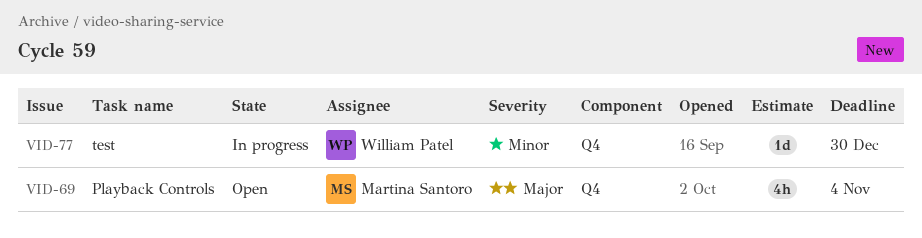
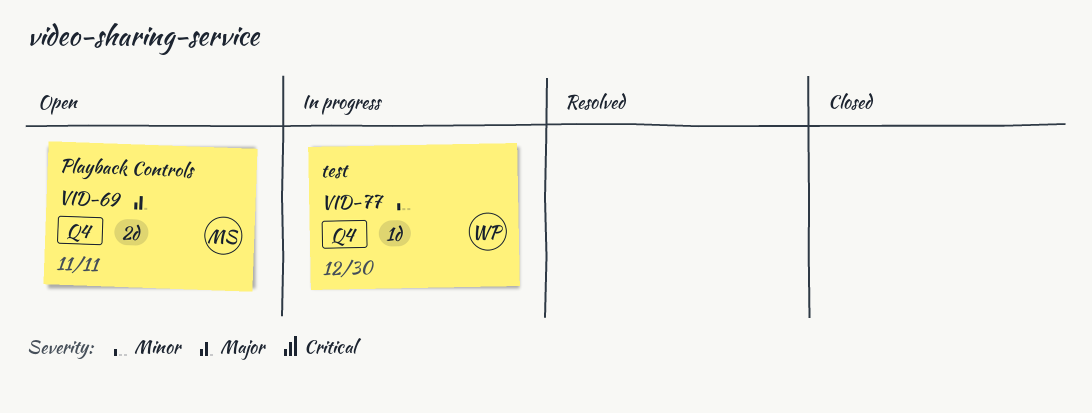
VID-69, estimate: 4h -> 2d
VID-69, due: Nov 4 -> Nov 11

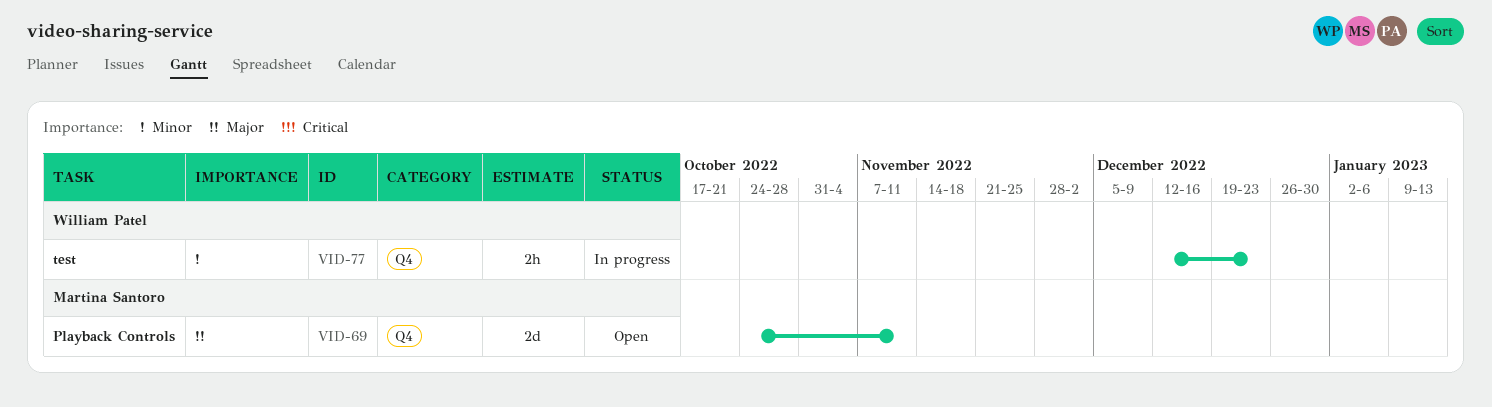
VID-77, estimate: 1d -> 2h
VID-77, due: Dec 30 -> Dec 23

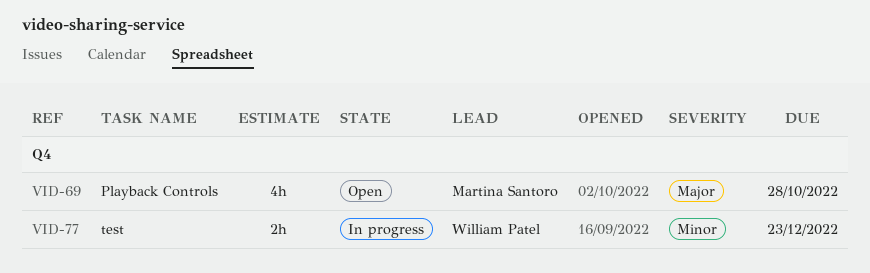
VID-69, estimate: 2d -> 4h
VID-69, due: Nov 11 -> Oct 28

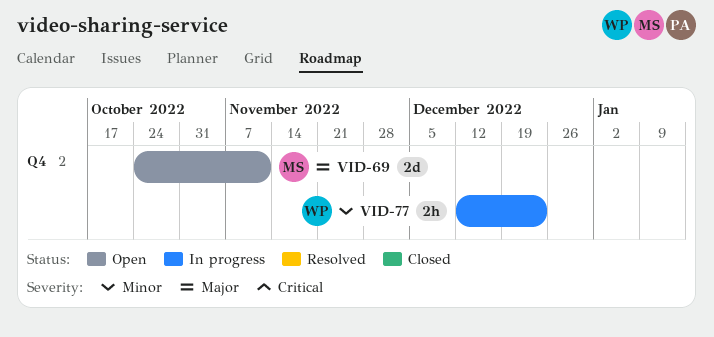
VID-69, estimate: 4h -> 2d
VID-69, due: Oct 28 -> Nov 11

